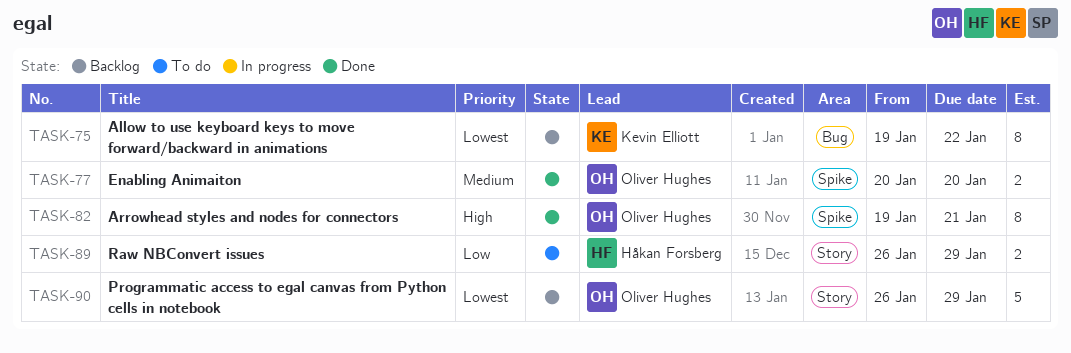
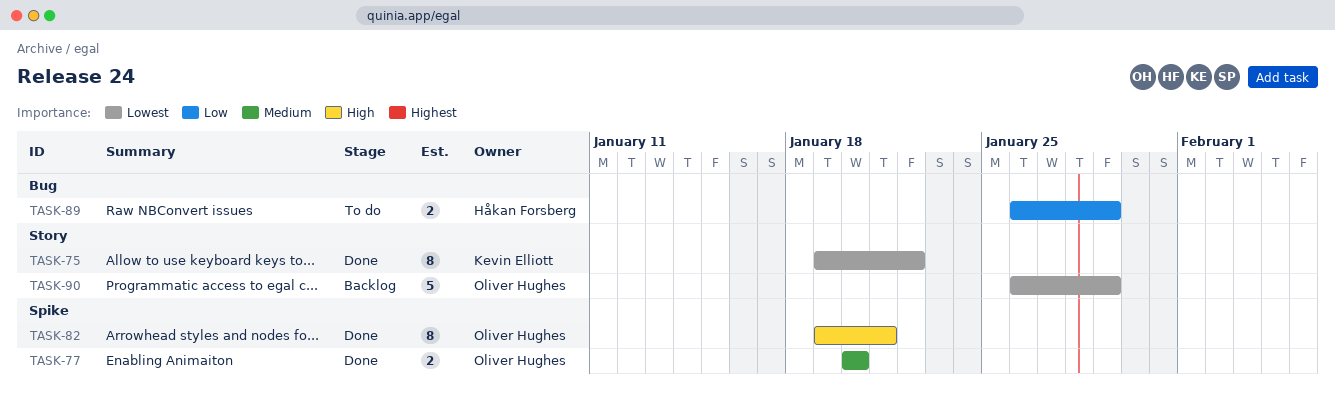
TASK-75, status: Backlog -> Done
TASK-75, label: Bug -> Story
TASK-89, label: Story -> Bug

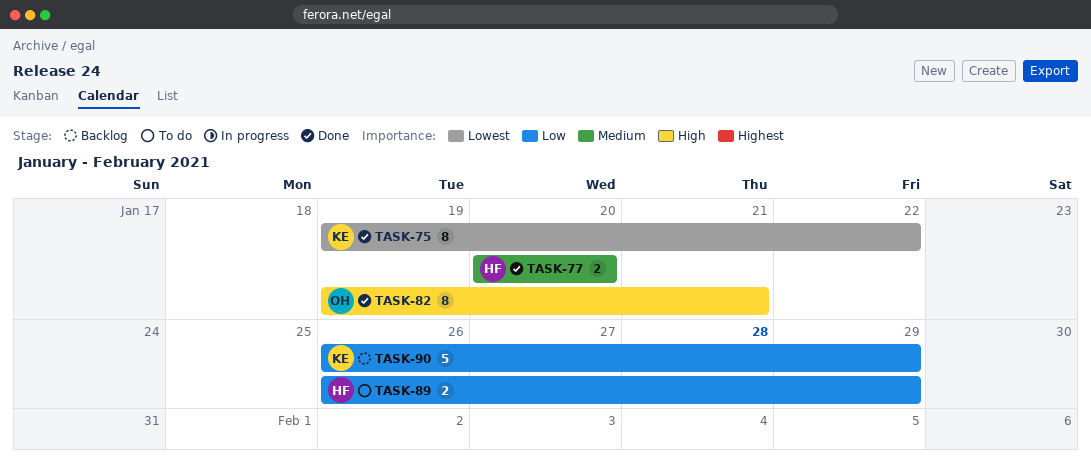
TASK-77, owner: Oliver Hughes -> Håkan Forsberg
TASK-90, owner: Oliver Hughes -> Kevin Elliott
TASK-90, priority: Lowest -> Low

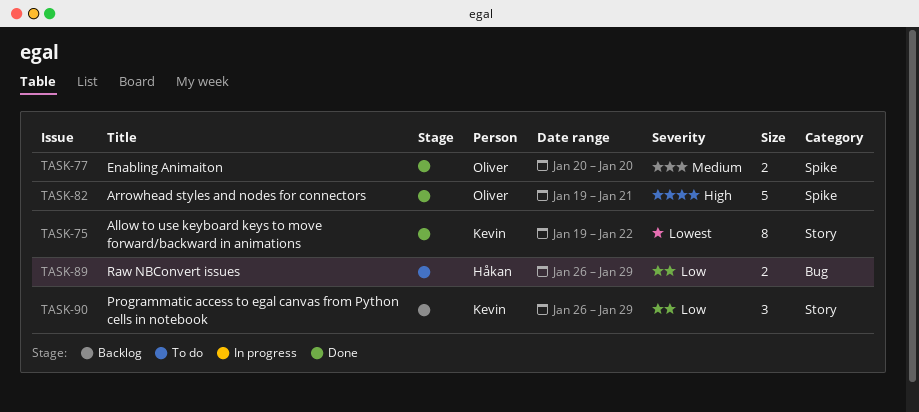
TASK-77, owner: Håkan -> Oliver
TASK-82, estimate: 8 -> 5
TASK-90, estimate: 5 -> 3

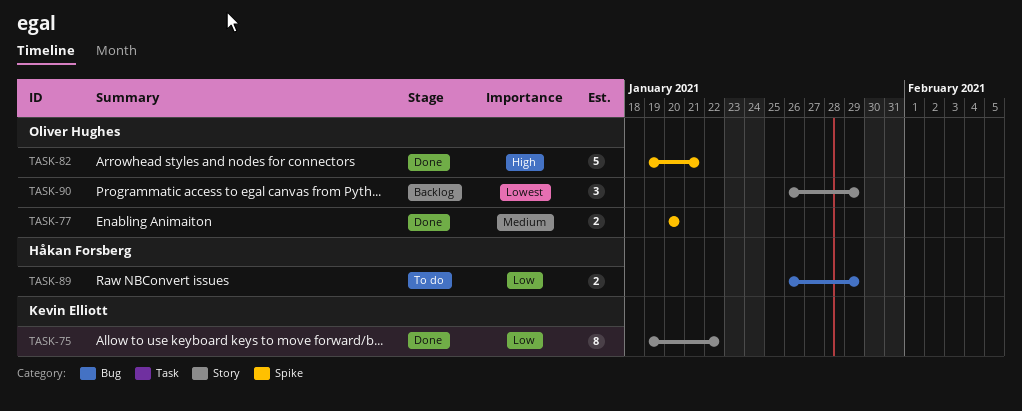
TASK-75, priority: Lowest -> Low
TASK-90, owner: Kevin Elliott -> Oliver Hughes
TASK-90, priority: Low -> Lowest

